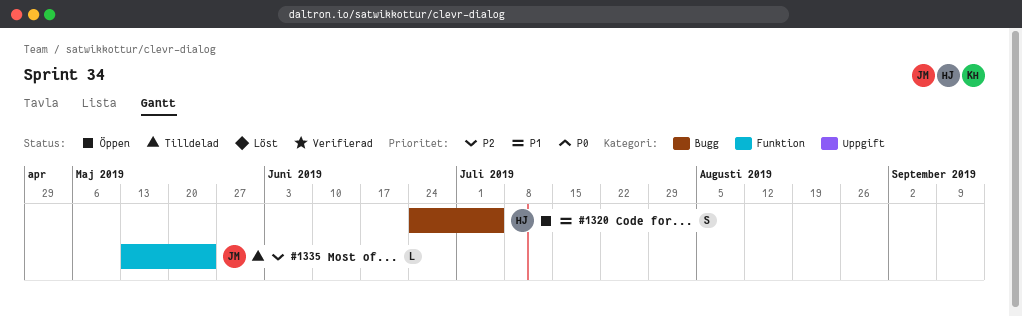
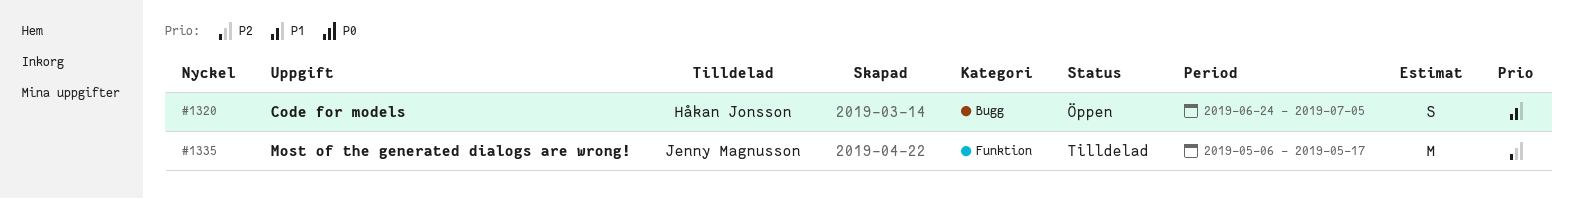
#1335, estimate: L -> M
#1335, start: May 13 -> May 6
#1335, due: May 24 -> May 17

